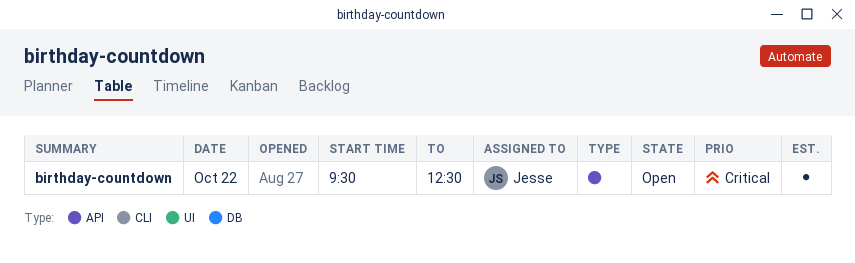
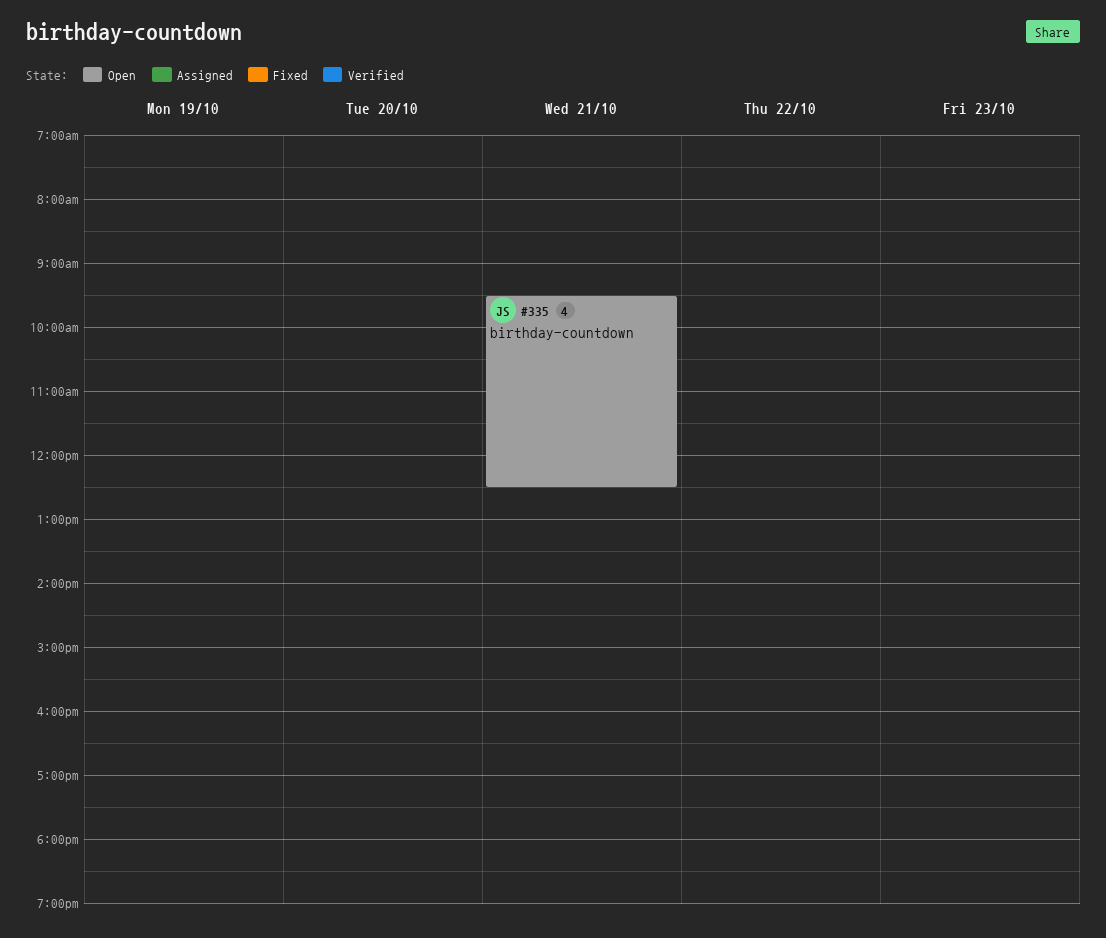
birthday-countdown, estimate: 1 -> 4
birthday-countdown, day: Oct 22 -> Oct 21

